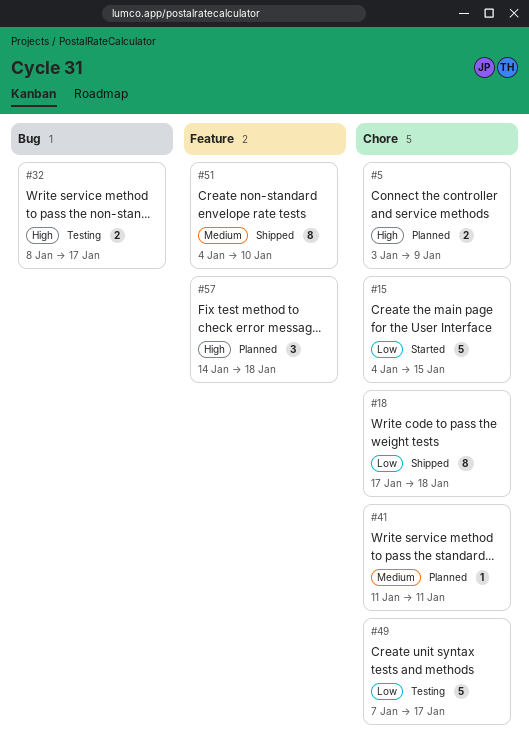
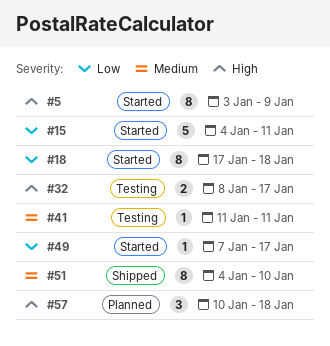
#5, status: Planned -> Started
#5, estimate: 2 -> 8
#15, due: Jan 15 -> Jan 11
#18, status: Shipped -> Started
#41, status: Planned -> Testing
#49, status: Testing -> Started
#49, estimate: 5 -> 1
#57, start: Jan 14 -> Jan 10

